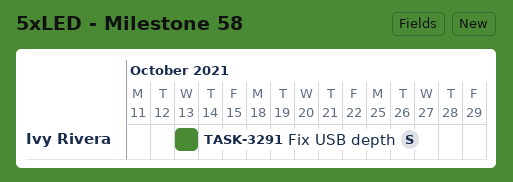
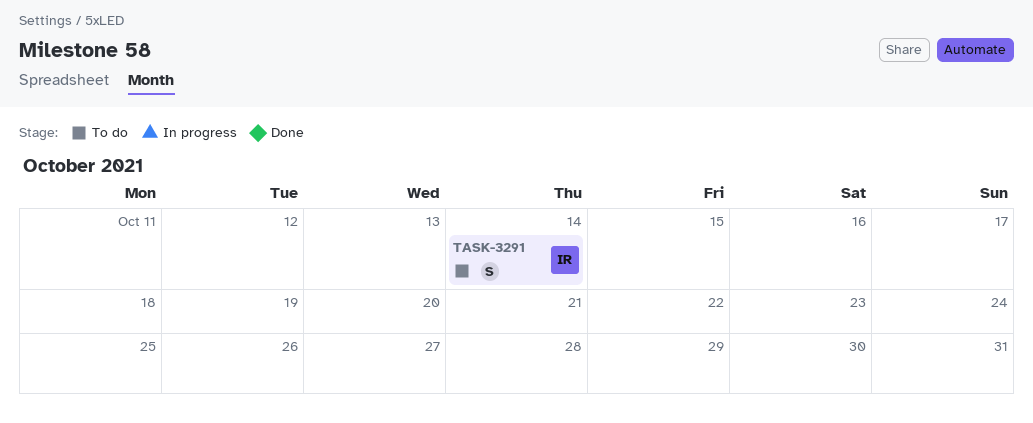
TASK-3291, due: Oct 13 -> Oct 14

